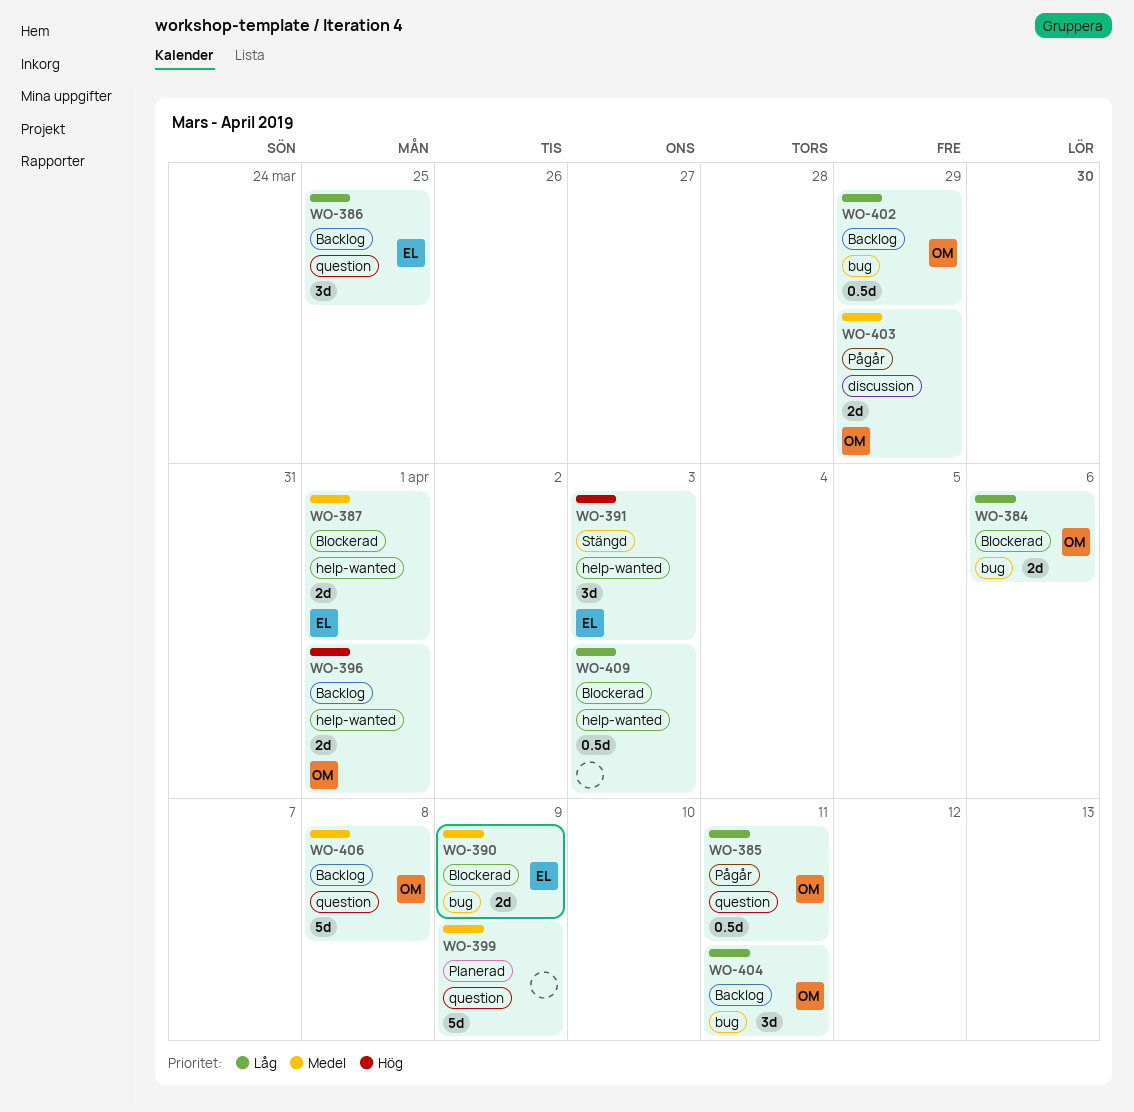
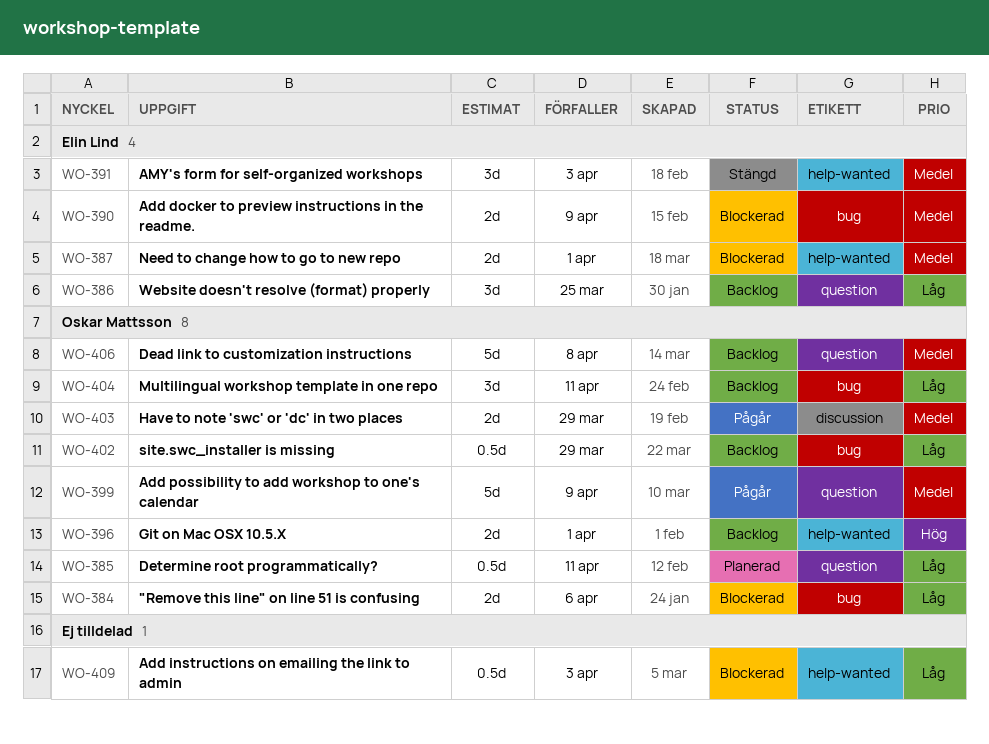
WO-385, status: Pågår -> Planerad
WO-391, priority: Hög -> Medel
WO-399, status: Planerad -> Pågår
WO-399, owner: none -> Oskar Mattsson

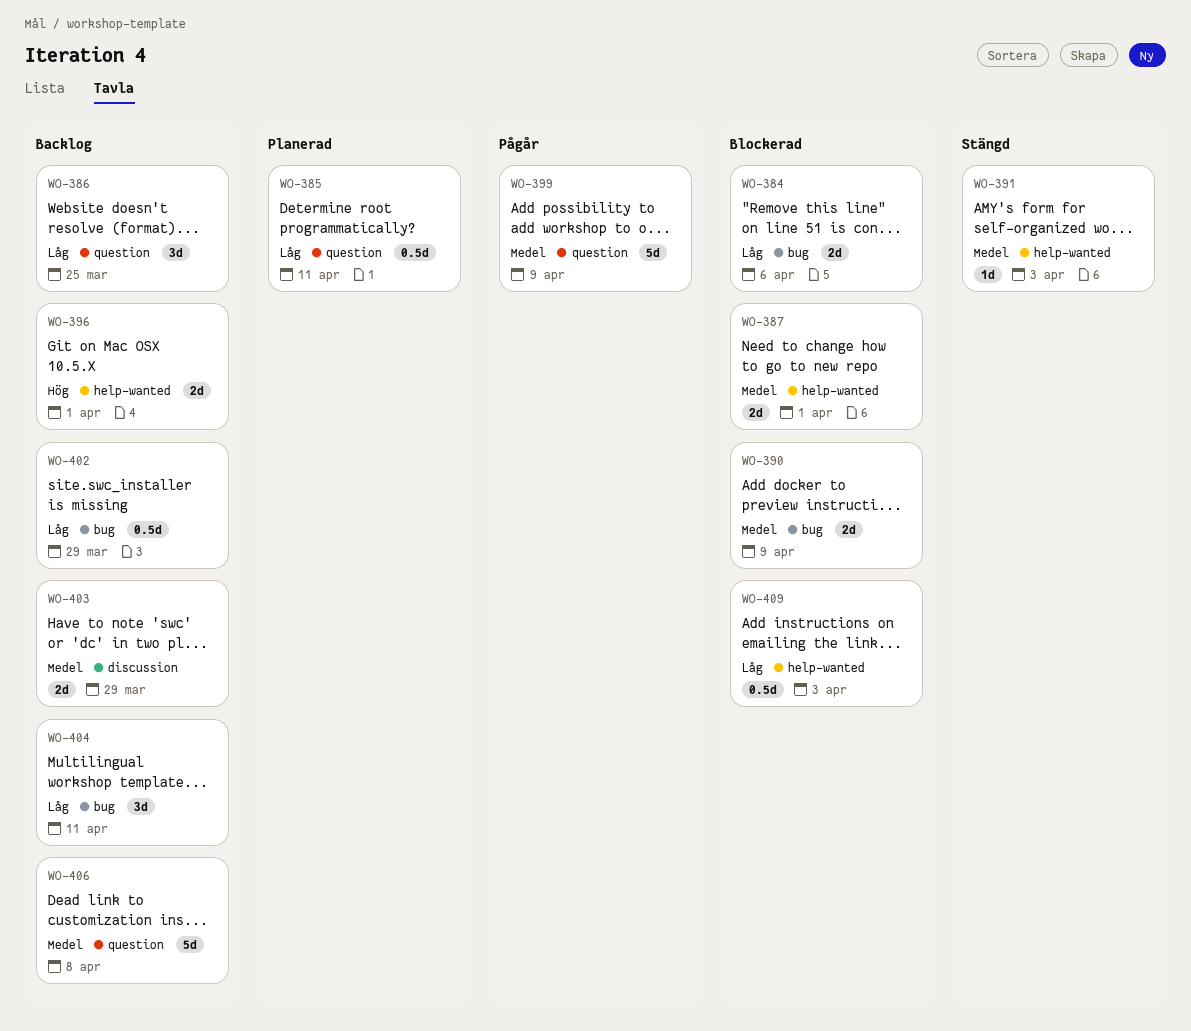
WO-391, estimate: 3d -> 1d
WO-403, status: Pågår -> Backlog

